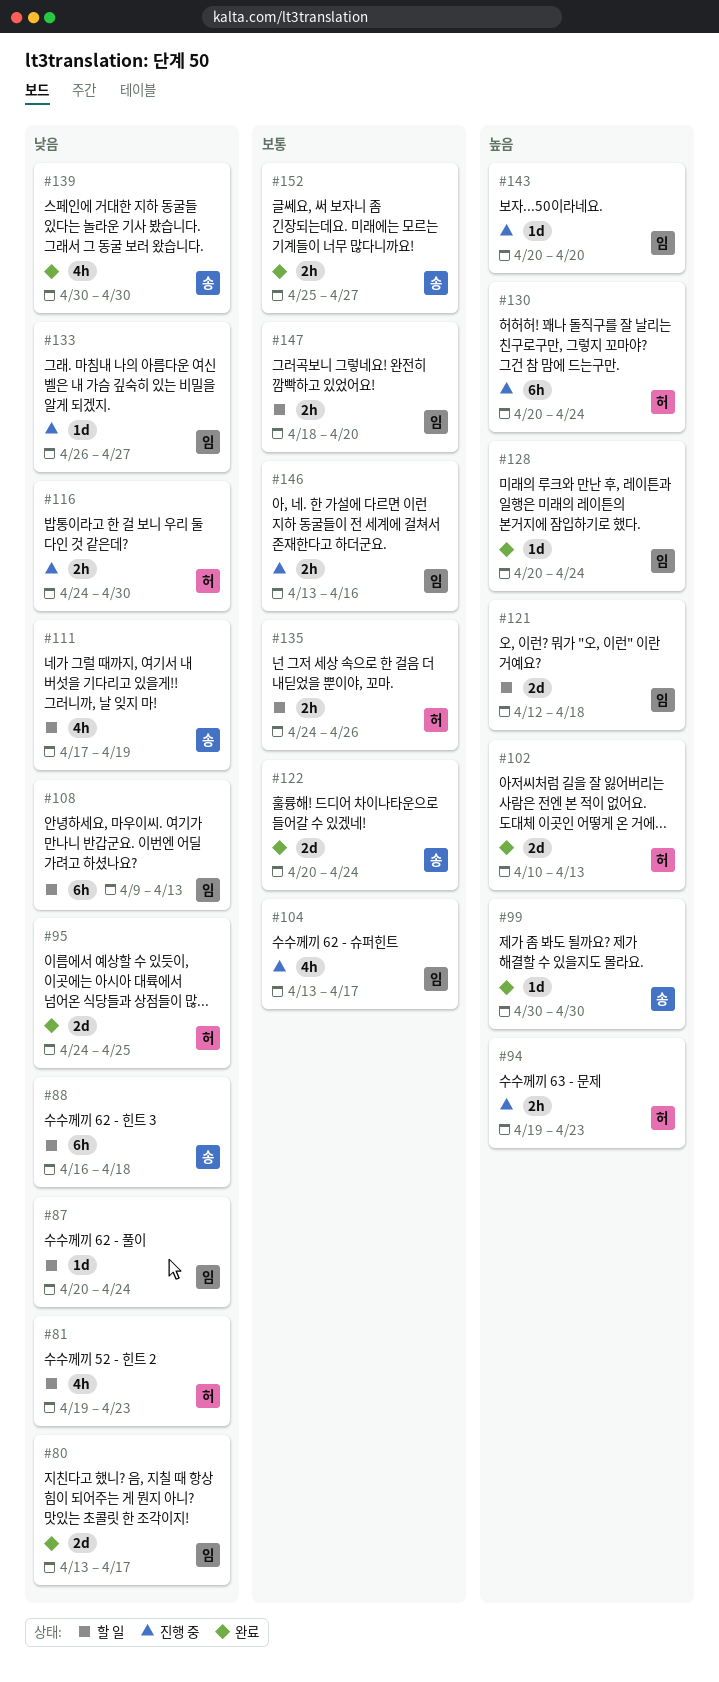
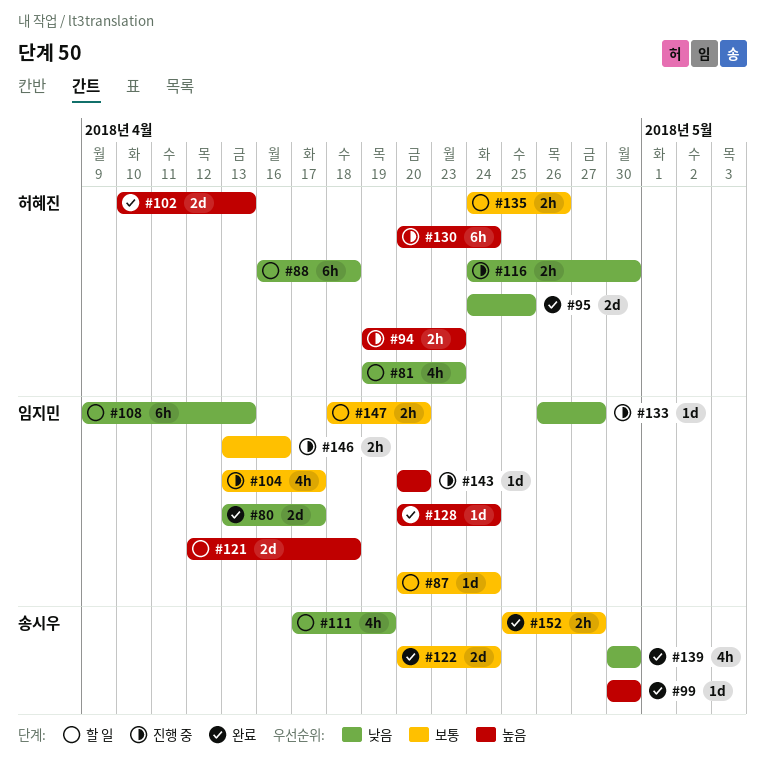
#87, priority: 낮음 -> 보통
#88, owner: 송시우 -> 허혜진

